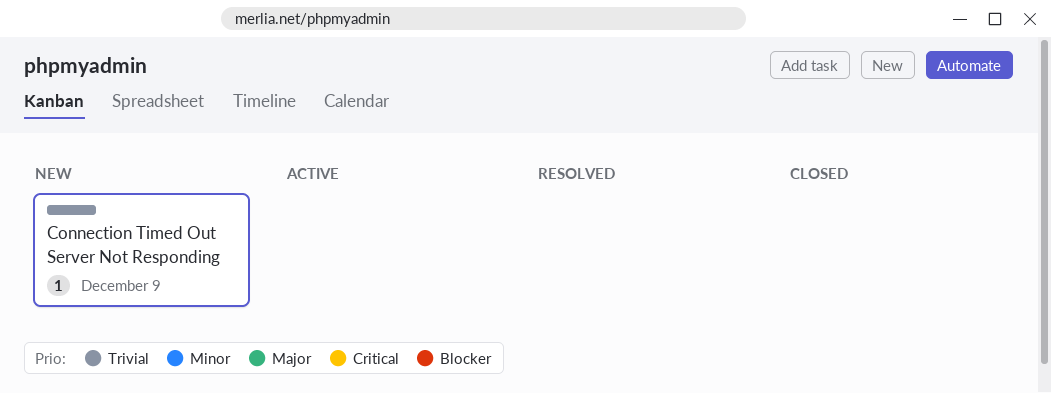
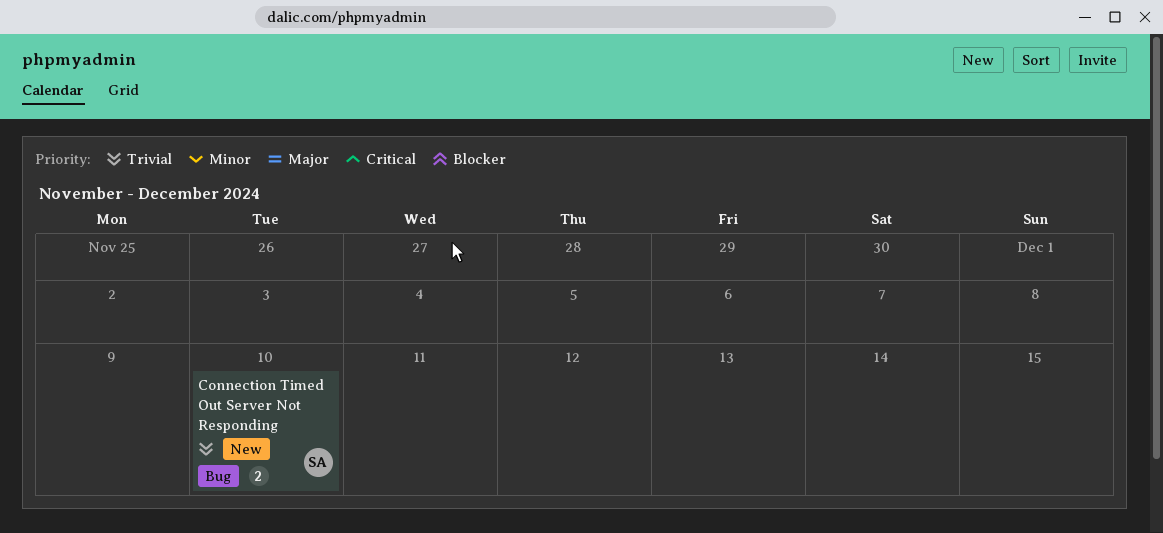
Connection Timed Out Server Not Responding, estimate: 1 -> 2
Connection Timed Out Server Not Responding, due: Dec 9 -> Dec 10

